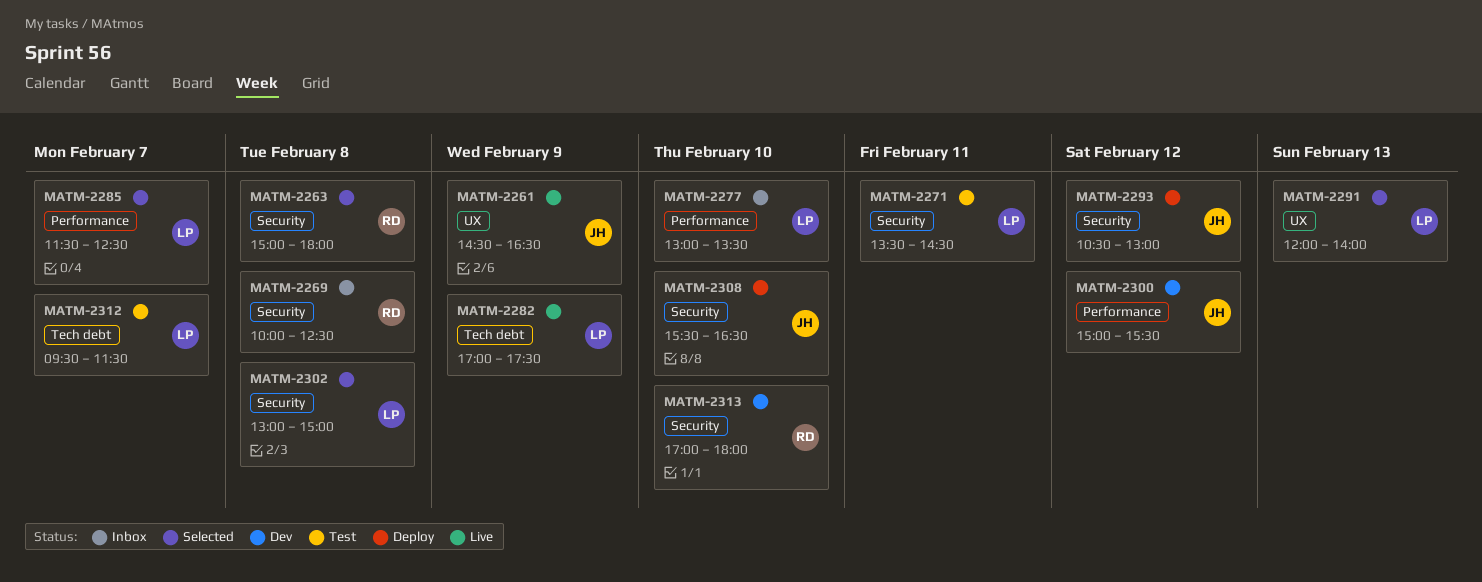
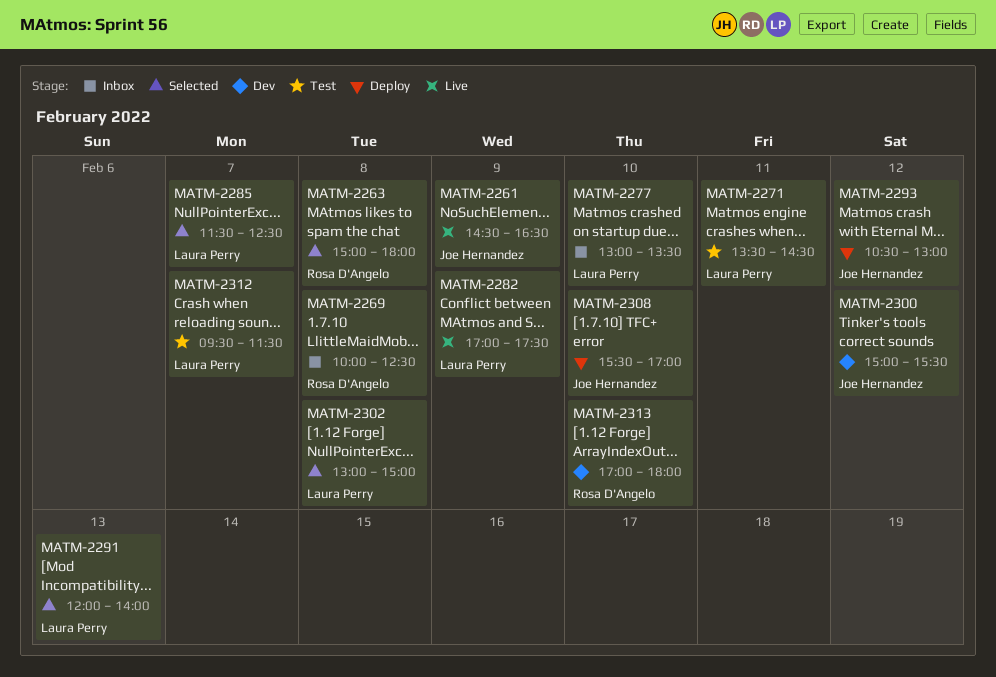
MATM-2308, ends: 16:30 -> 17:00

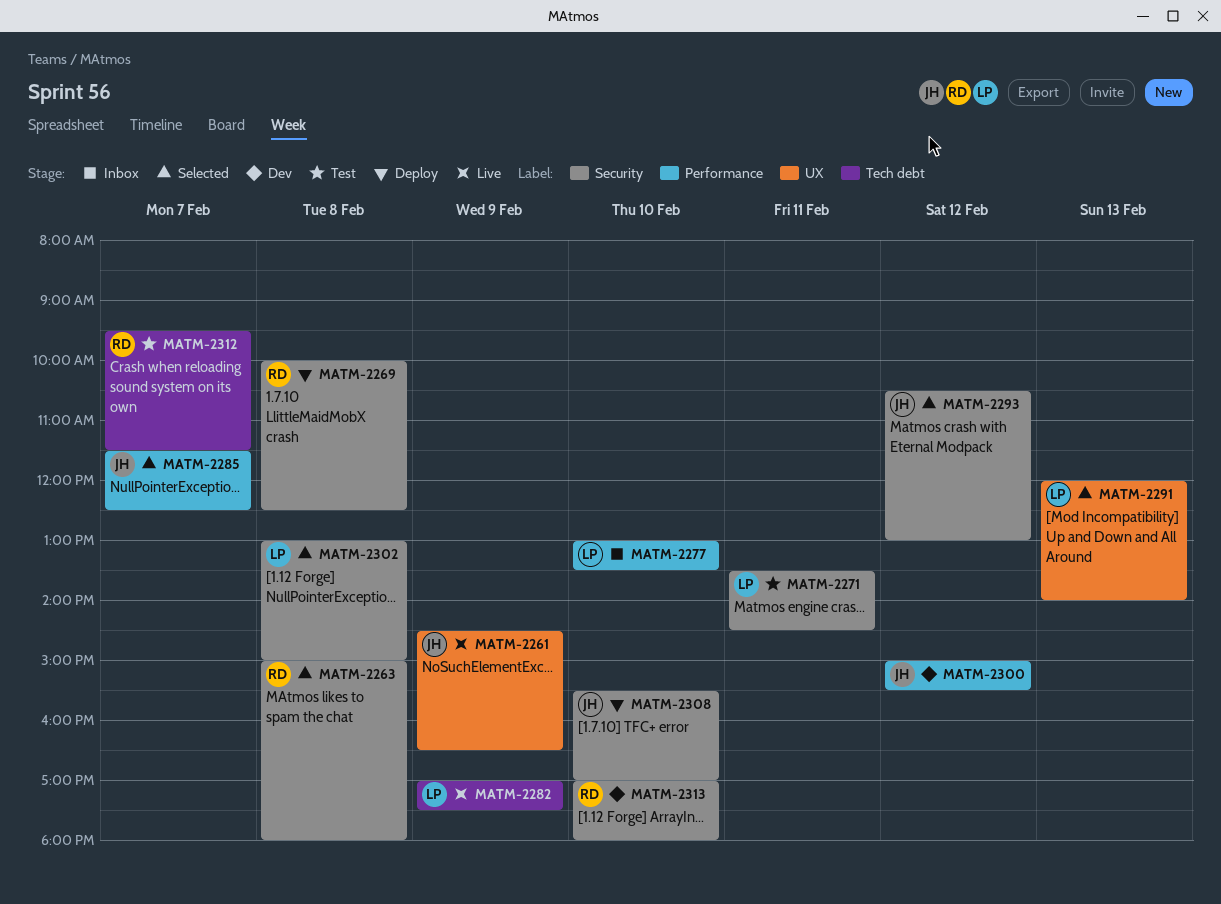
MATM-2269, status: Inbox -> Deploy
MATM-2285, owner: Laura Perry -> Joe Hernandez
MATM-2293, status: Deploy -> Selected
MATM-2312, owner: Laura Perry -> Rosa D'Angelo

